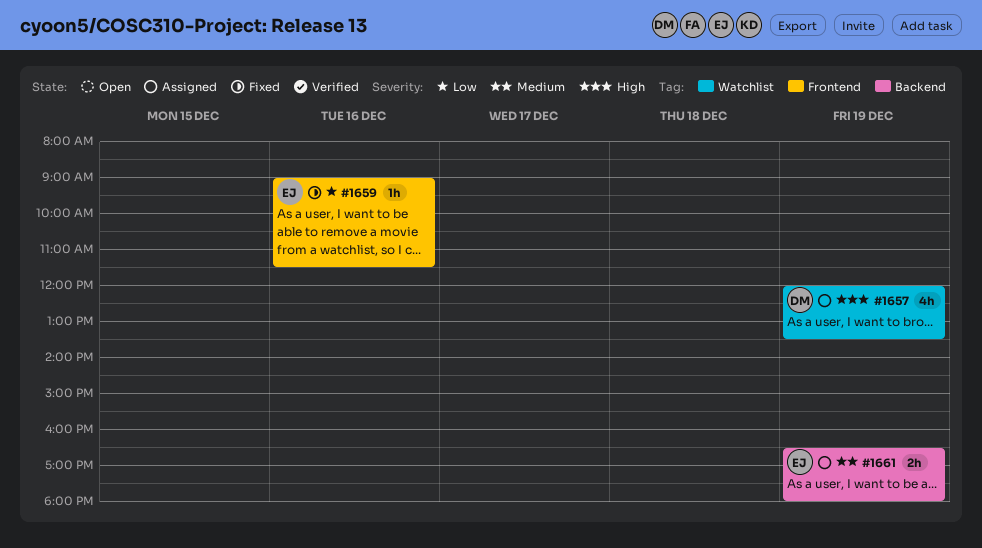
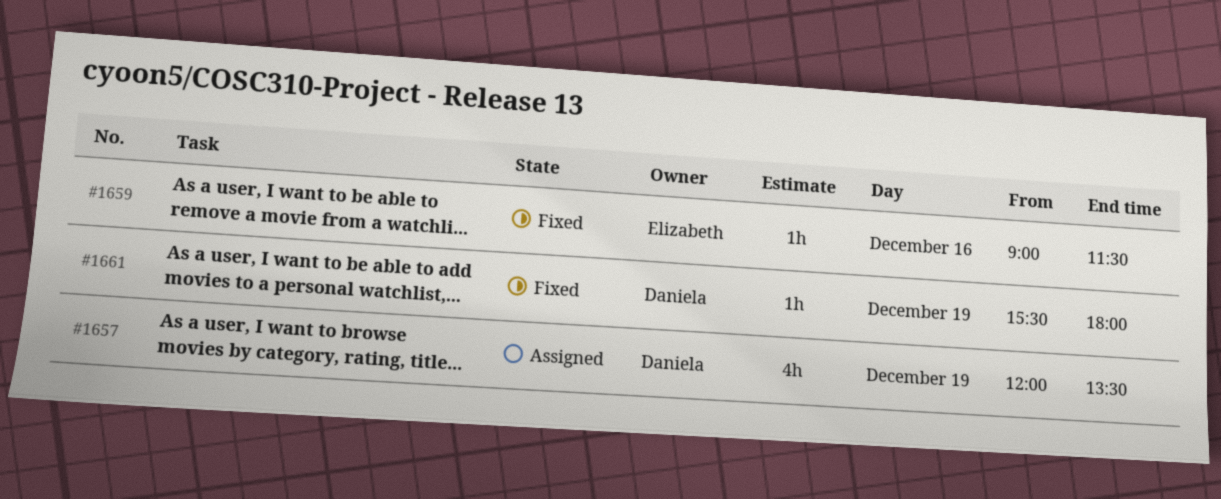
#1661, status: Assigned -> Fixed
#1661, owner: Elizabeth -> Daniela
#1661, estimate: 2h -> 1h
#1661, begins: 16:30 -> 15:30

